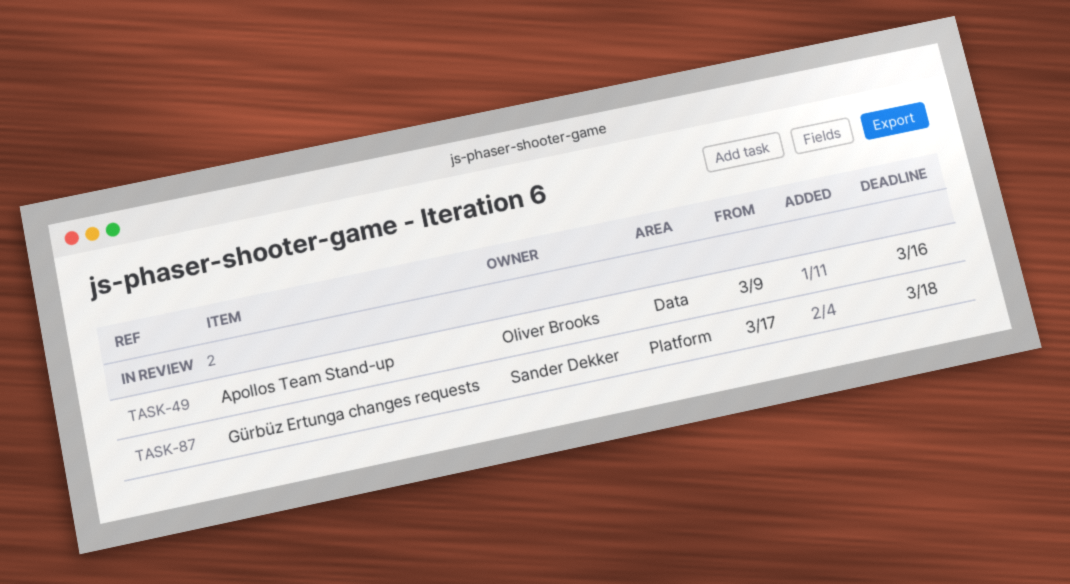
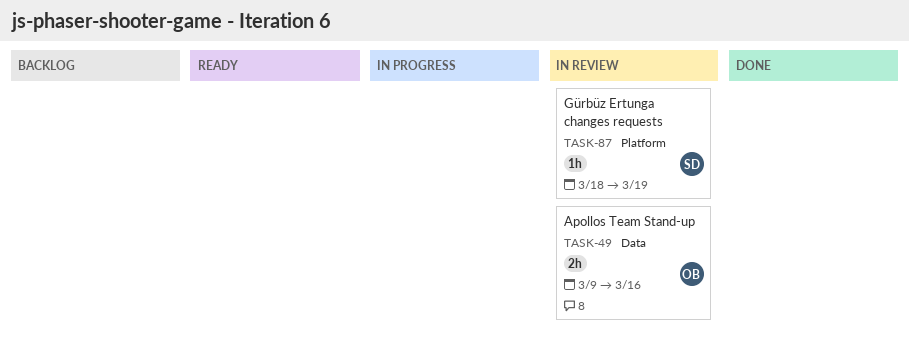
TASK-87, start: Mar 17 -> Mar 18
TASK-87, due: Mar 18 -> Mar 19

